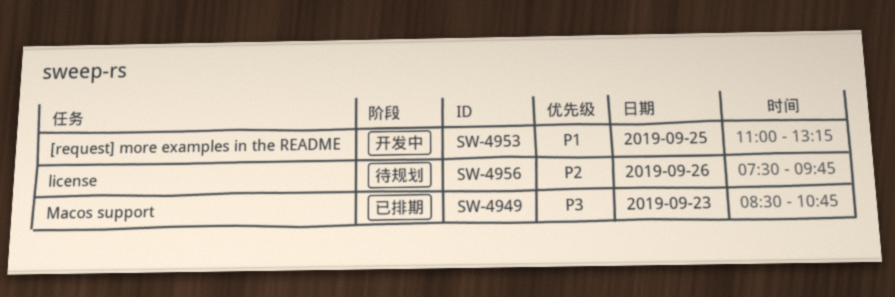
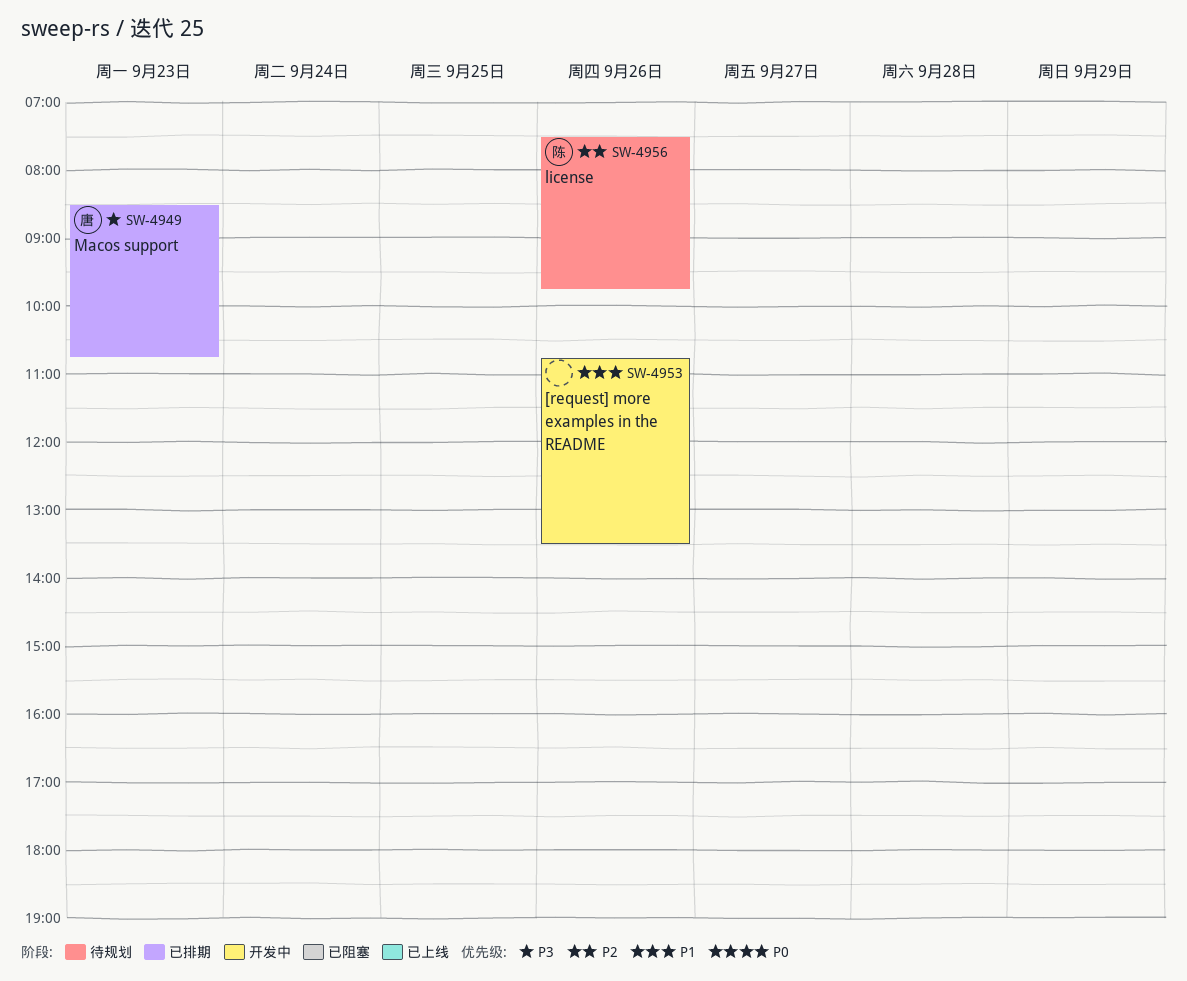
SW-4953, day: Sep 25 -> Sep 26
SW-4953, begins: 11:00 -> 10:45
SW-4953, ends: 13:15 -> 13:30

